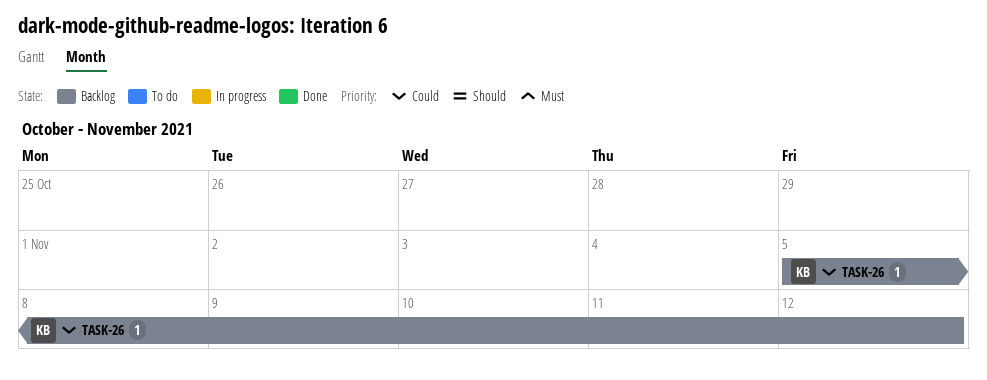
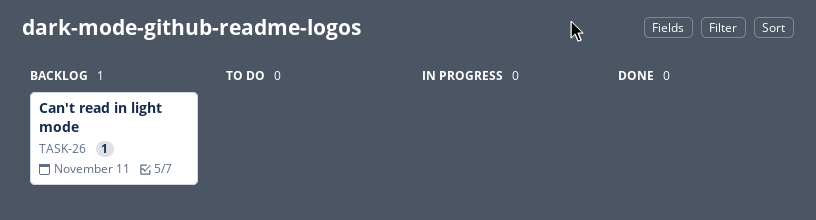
TASK-26, due: Nov 12 -> Nov 11

